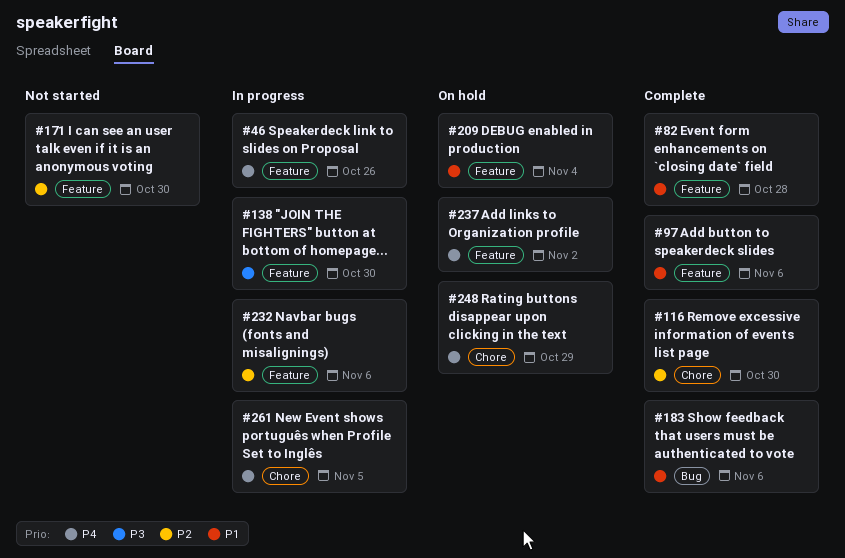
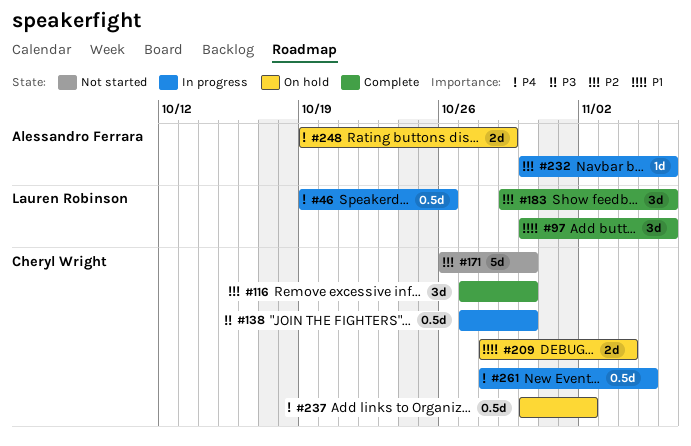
#82: present -> none
#183, priority: P1 -> P2

